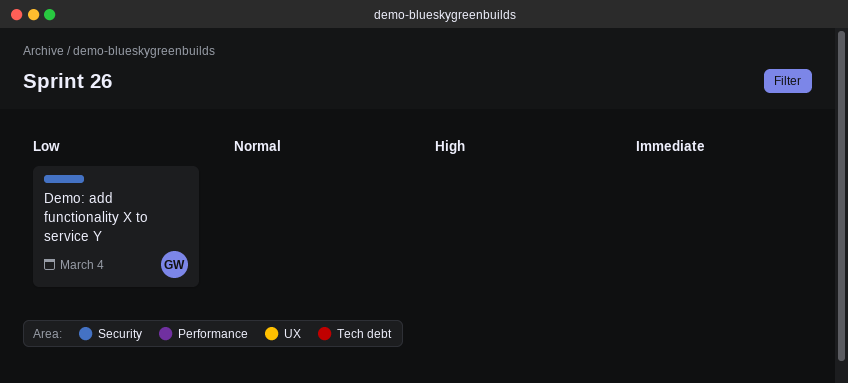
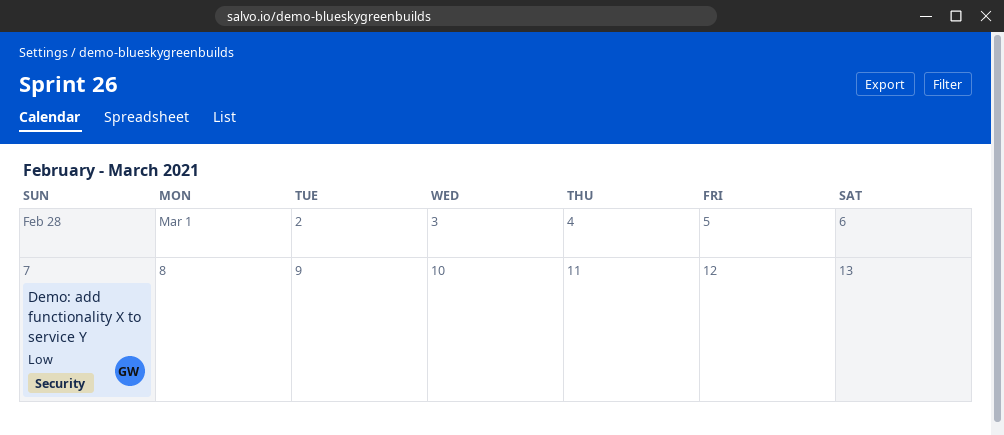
Demo: add functionality X to service Y, due: Mar 4 -> Mar 7

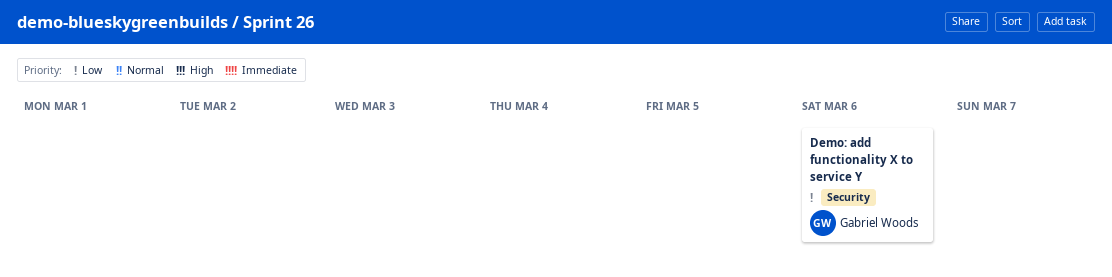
Demo: add functionality X to service Y, due: Mar 7 -> Mar 6

